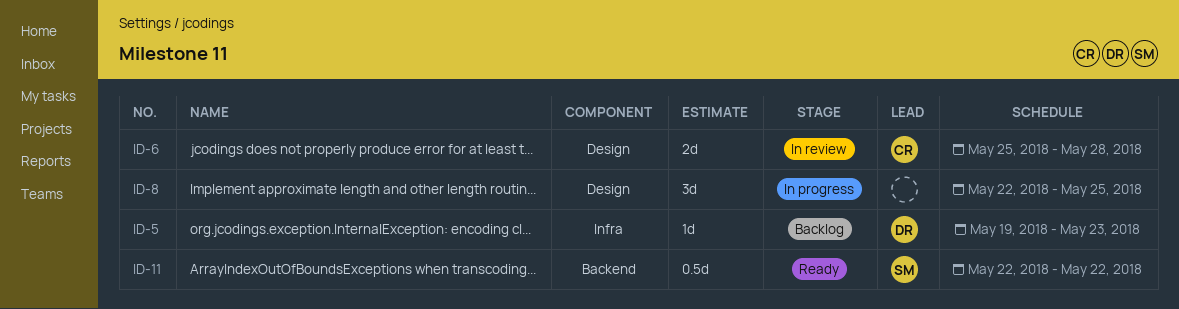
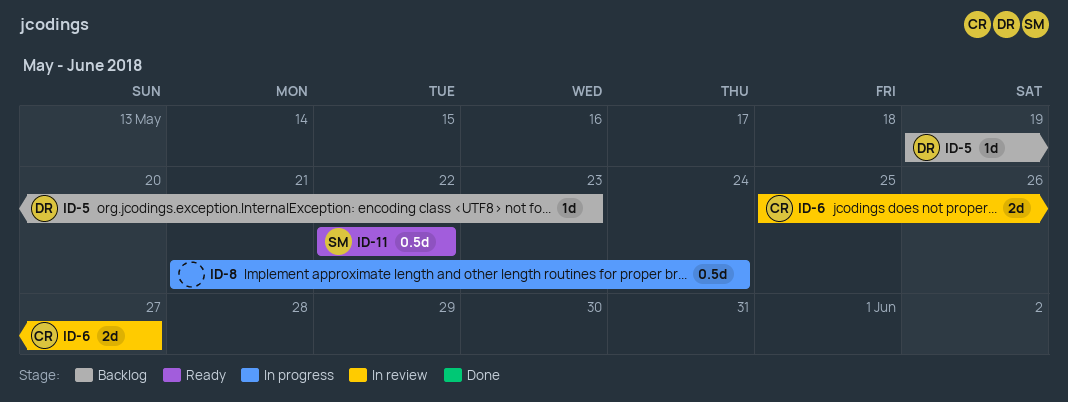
ID-6, due: May 28 -> May 27
ID-8, estimate: 3d -> 0.5d
ID-8, start: May 22 -> May 21
ID-8, due: May 25 -> May 24

